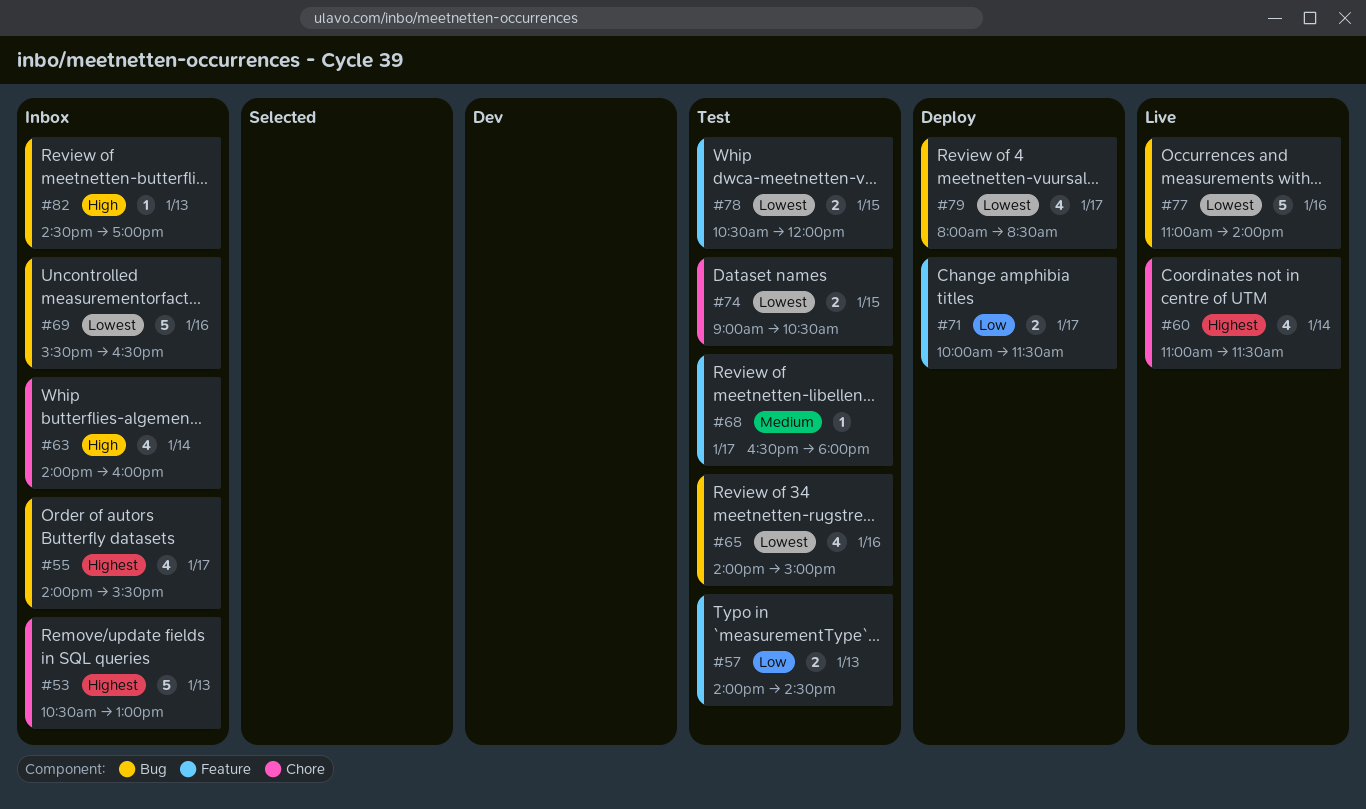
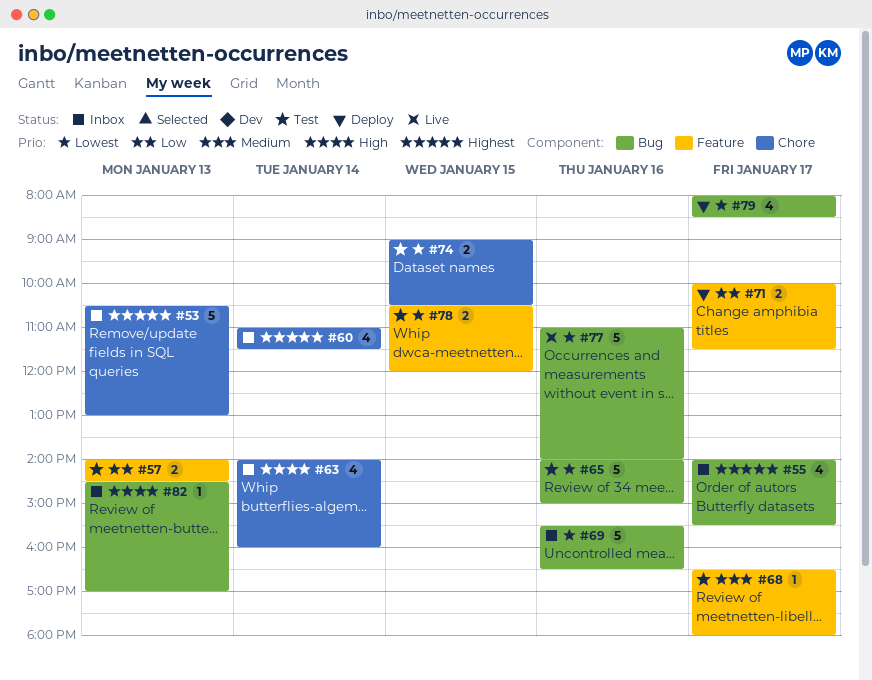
#60, status: Live -> Inbox
#65, estimate: 4 -> 5

